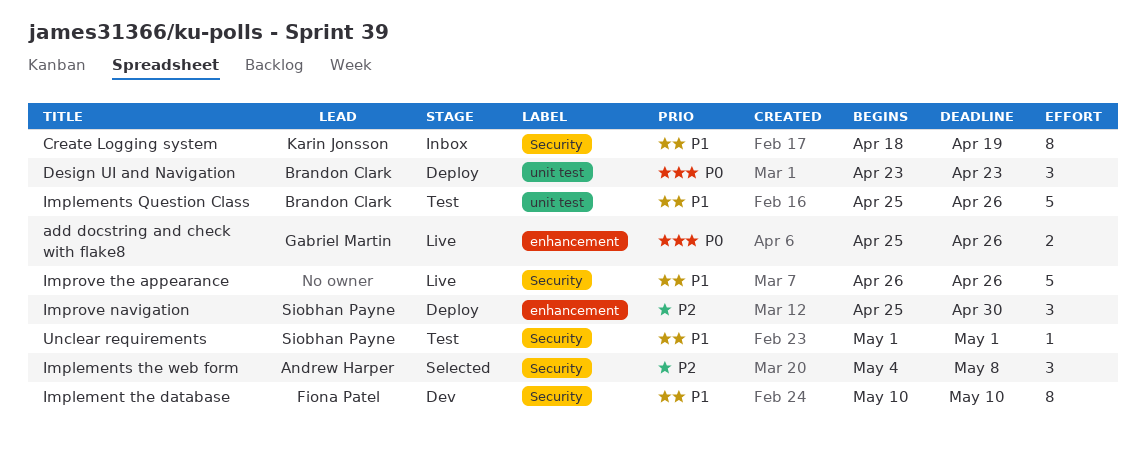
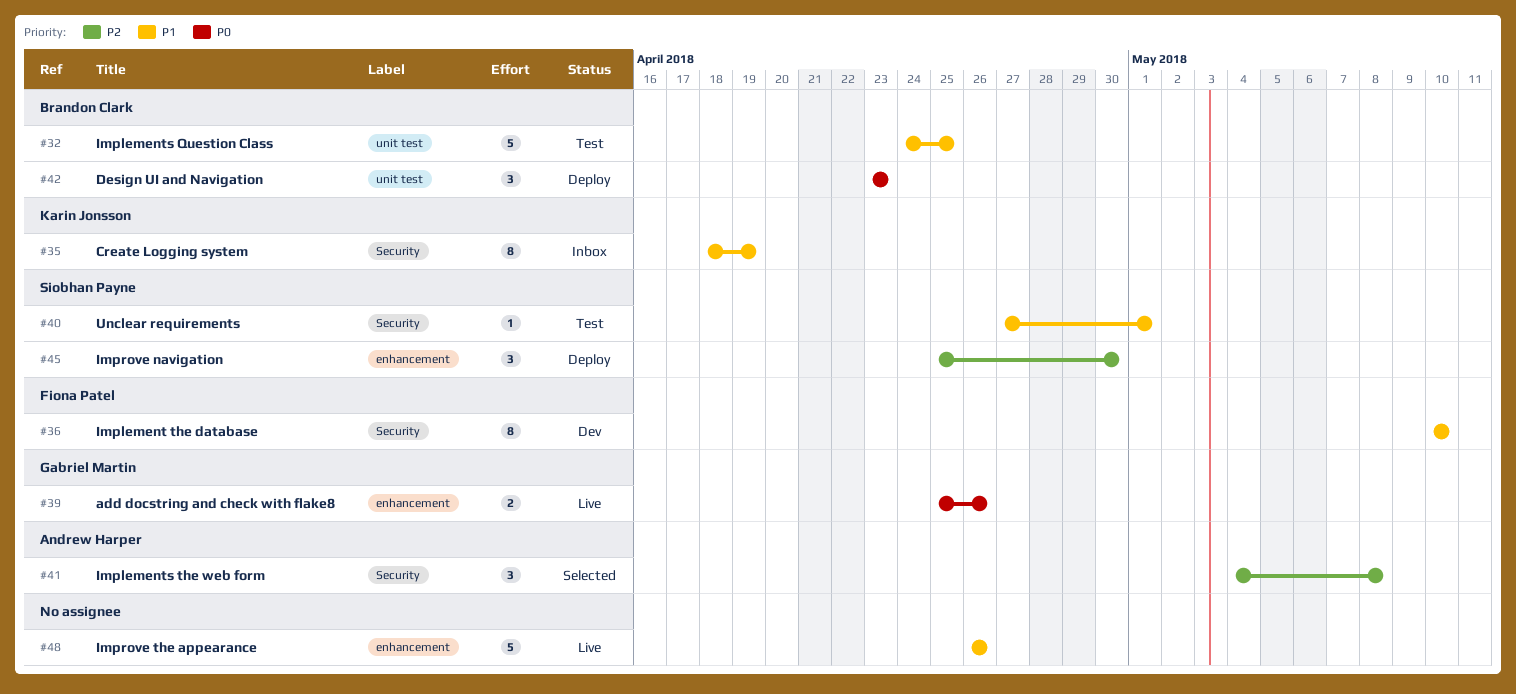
Implements Question Class, start: Apr 25 -> Apr 24
Implements Question Class, due: Apr 26 -> Apr 25
Improve the appearance, label: Security -> enhancement
Unclear requirements, start: May 1 -> Apr 27

